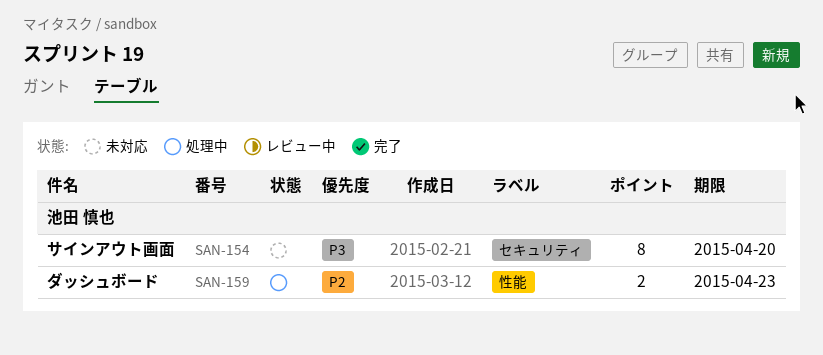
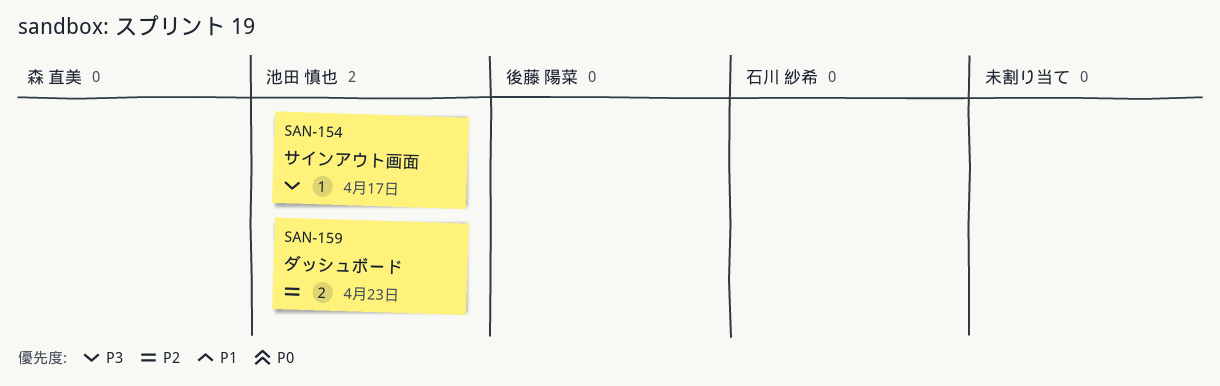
SAN-154, estimate: 8 -> 1
SAN-154, due: Apr 20 -> Apr 17

